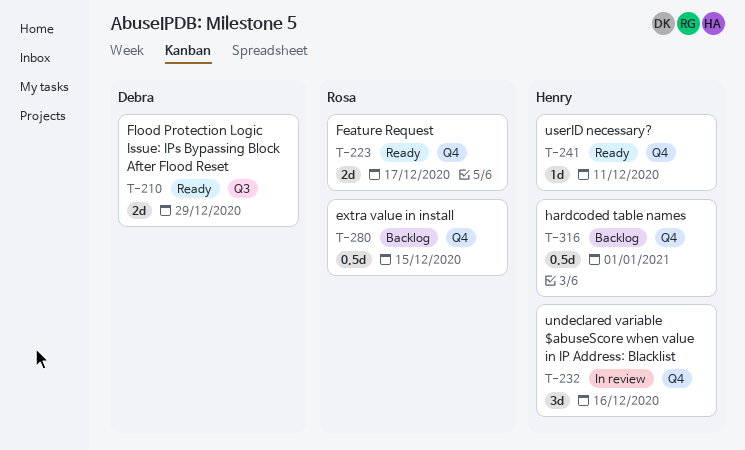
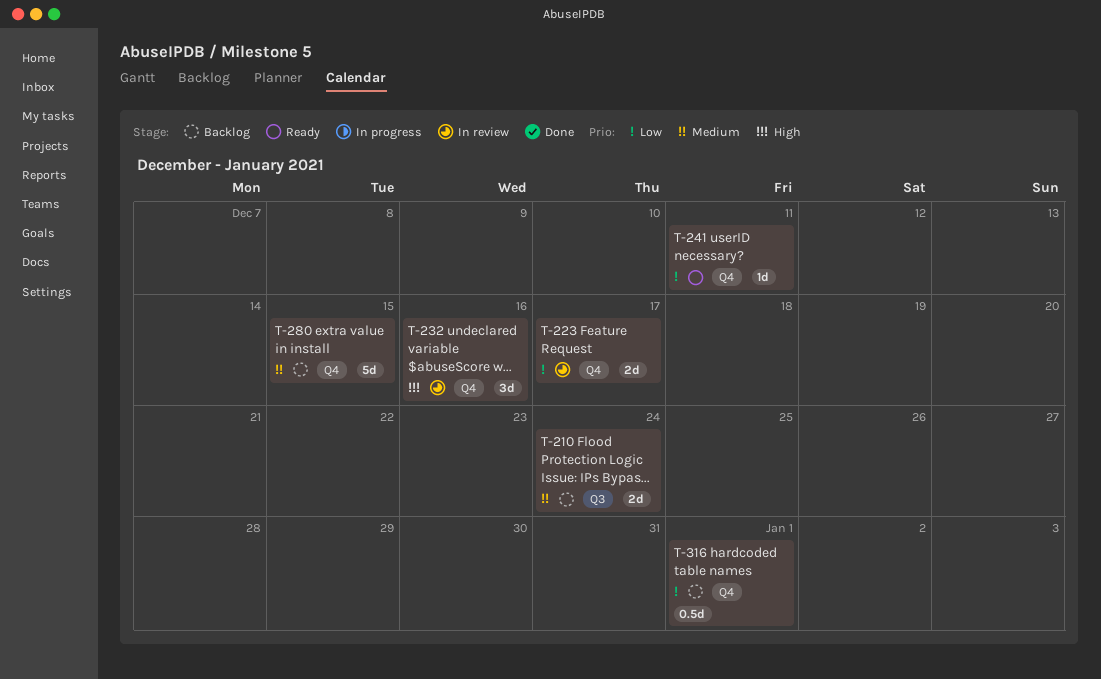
T-210, status: Ready -> Backlog
T-210, due: Dec 29 -> Dec 24
T-223, status: Ready -> In review
T-280, estimate: 0.5d -> 5d

